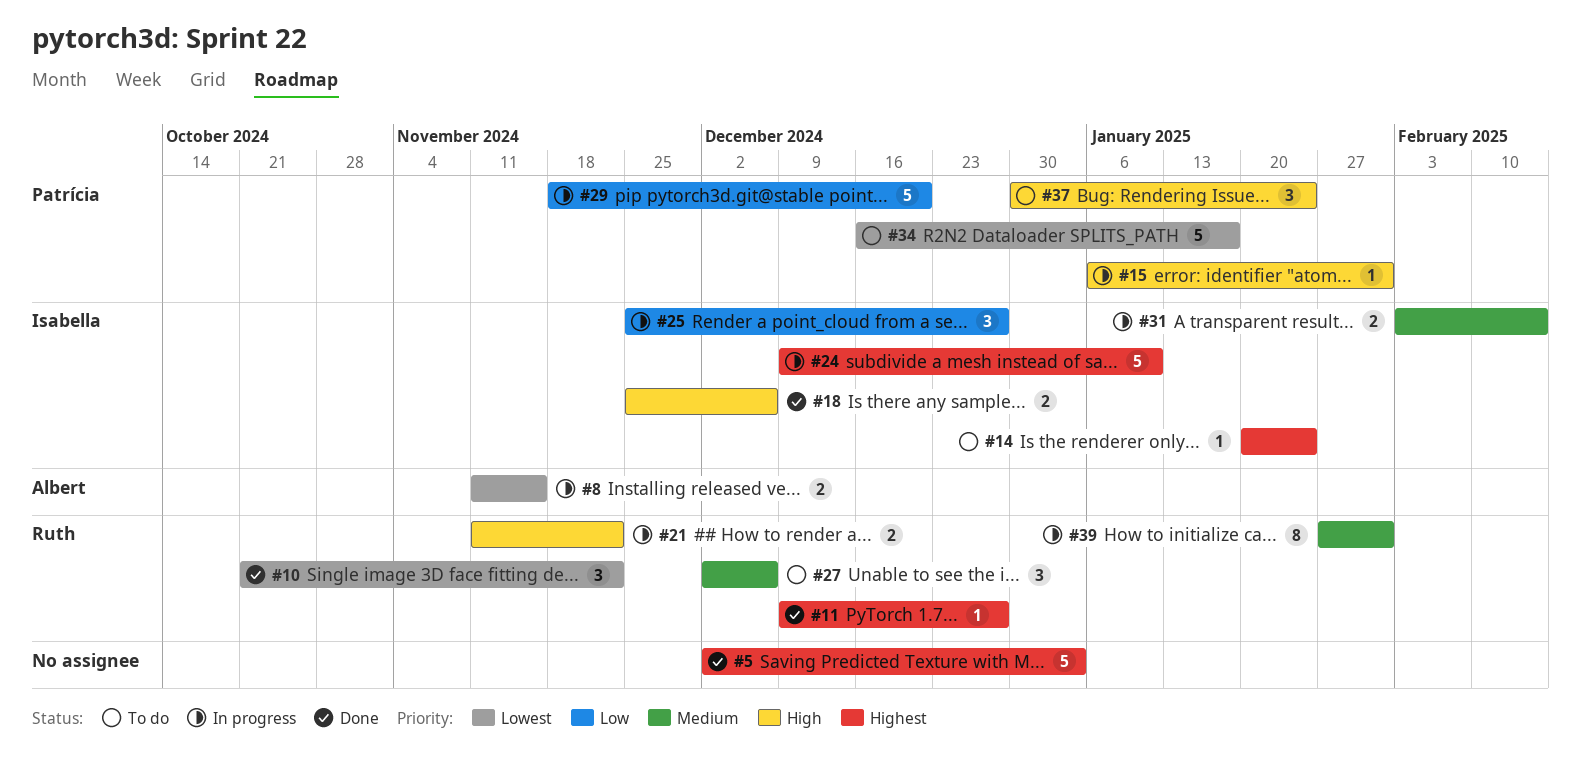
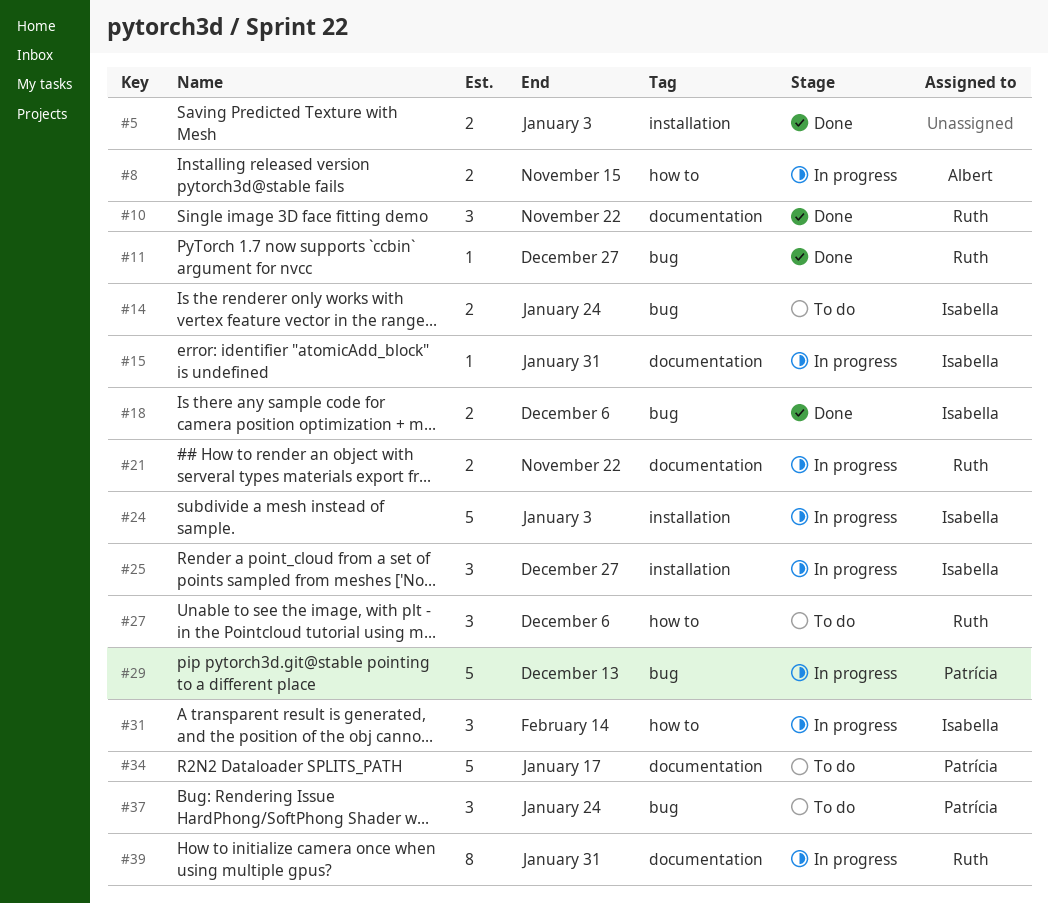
#5, estimate: 5 -> 2
#14, estimate: 1 -> 2
#15, owner: Patrícia -> Isabella
#24, due: Jan 10 -> Jan 3
#29, due: Dec 20 -> Dec 13
#31, estimate: 2 -> 3

